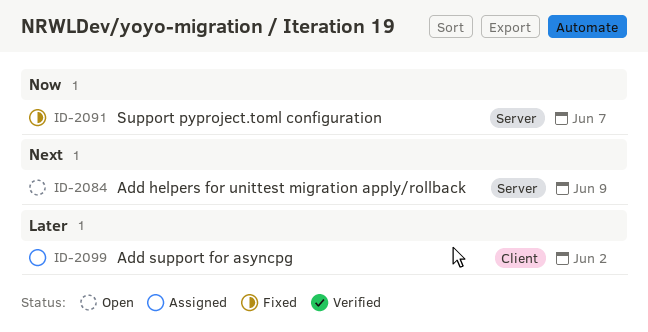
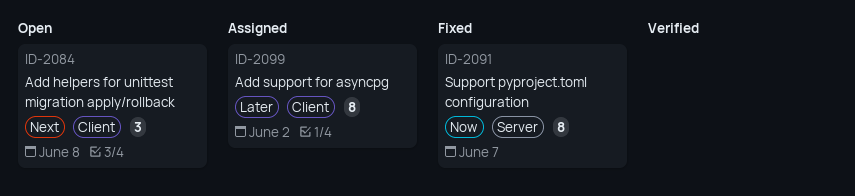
ID-2084, label: Server -> Client
ID-2084, due: Jun 9 -> Jun 8

